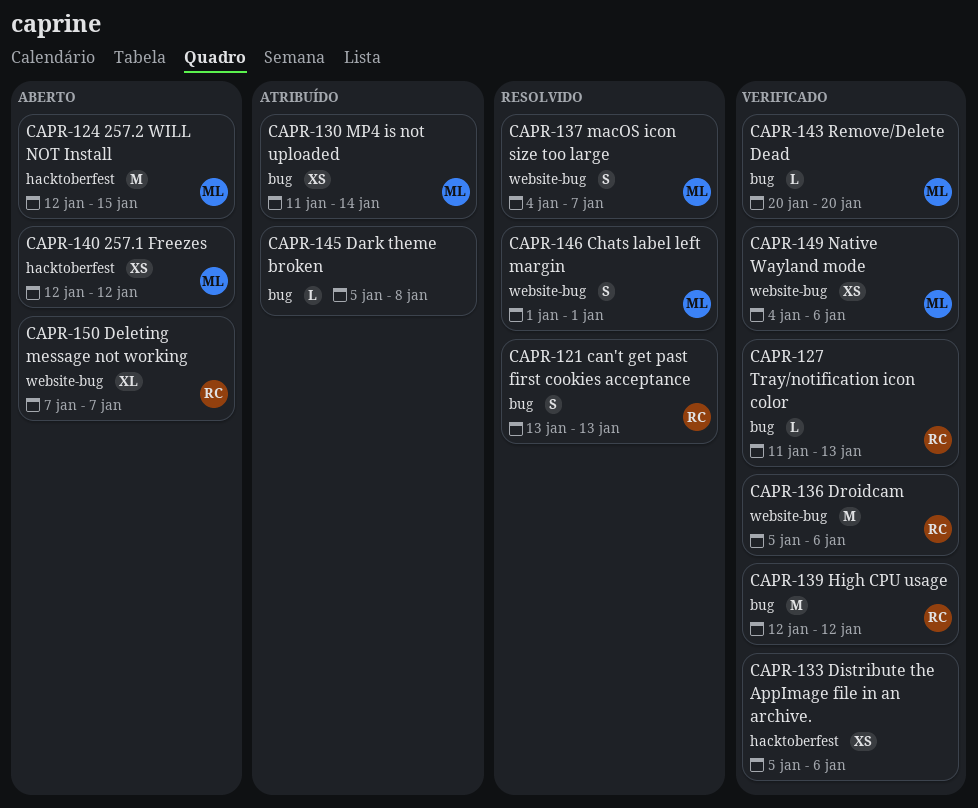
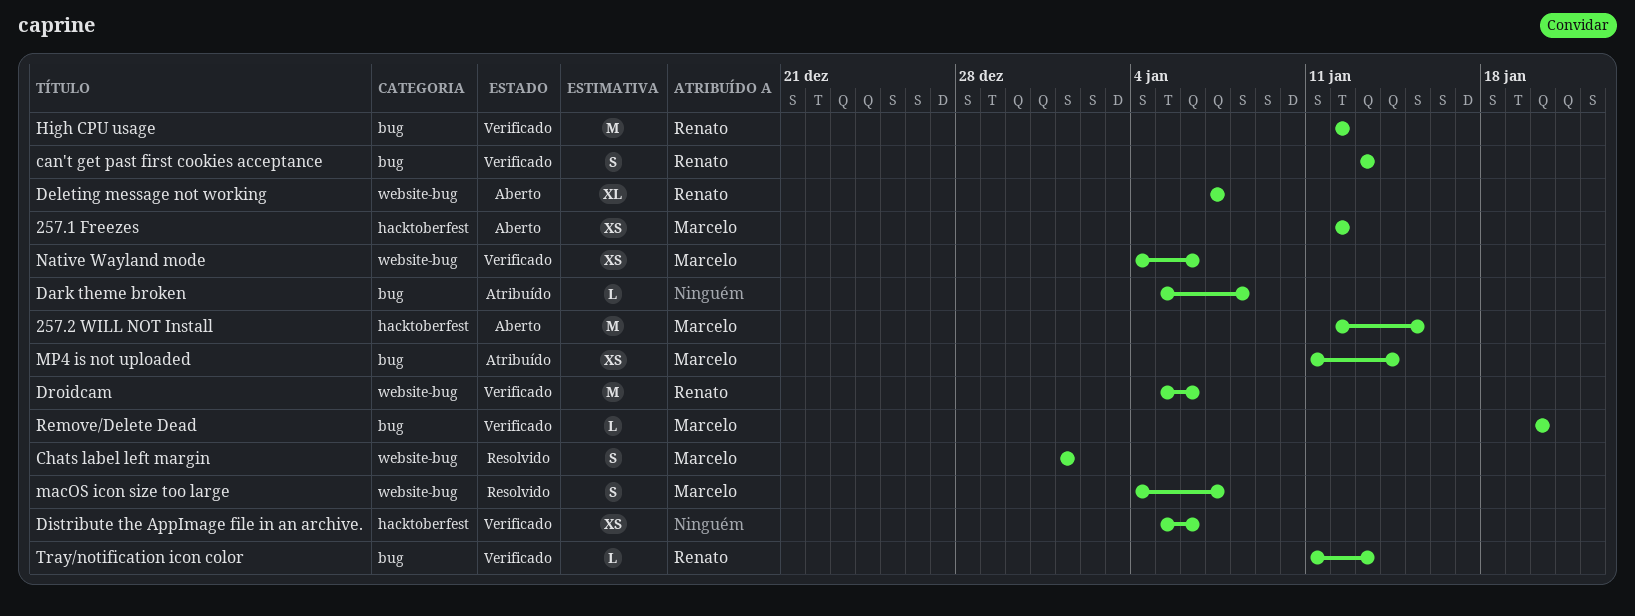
can't get past first cookies acceptance, status: Resolvido -> Verificado

